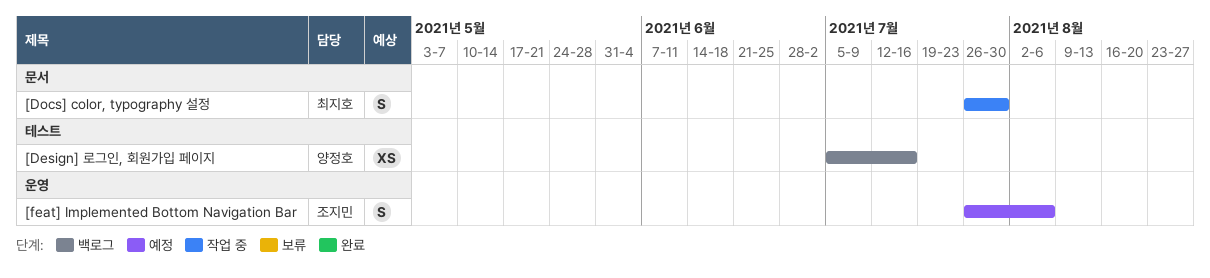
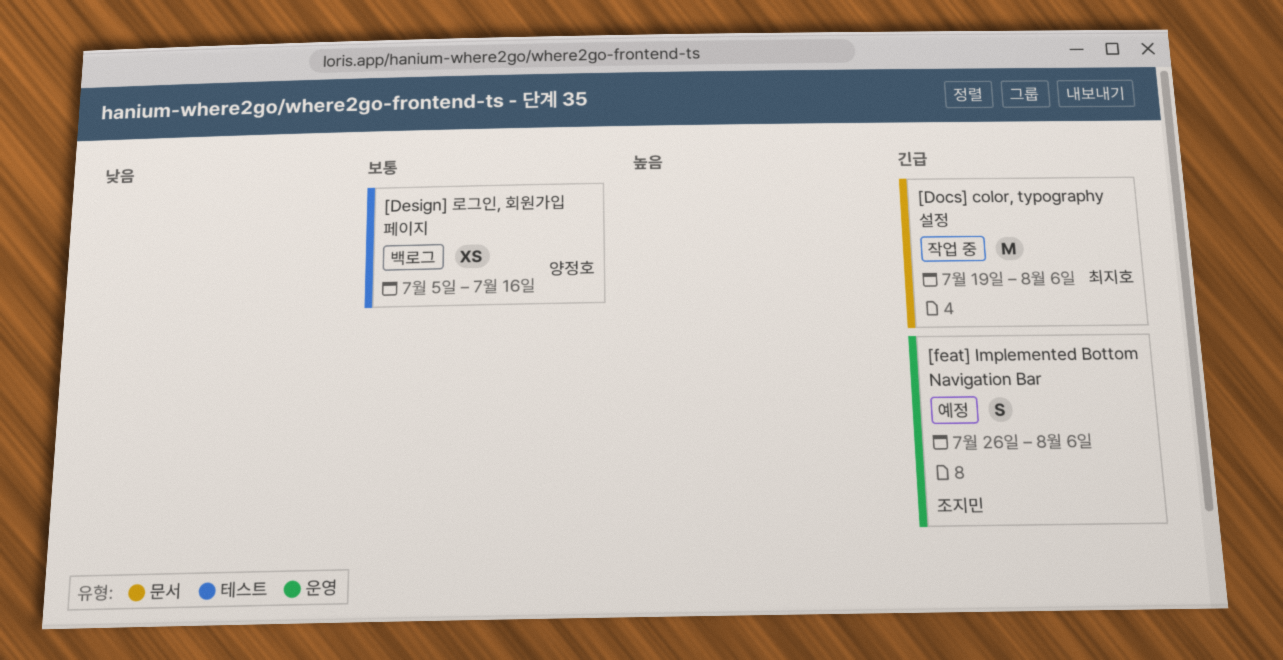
[Docs] color, typography 설정, estimate: S -> M
[Docs] color, typography 설정, start: Jul 26 -> Jul 19
[Docs] color, typography 설정, due: Jul 30 -> Aug 6

